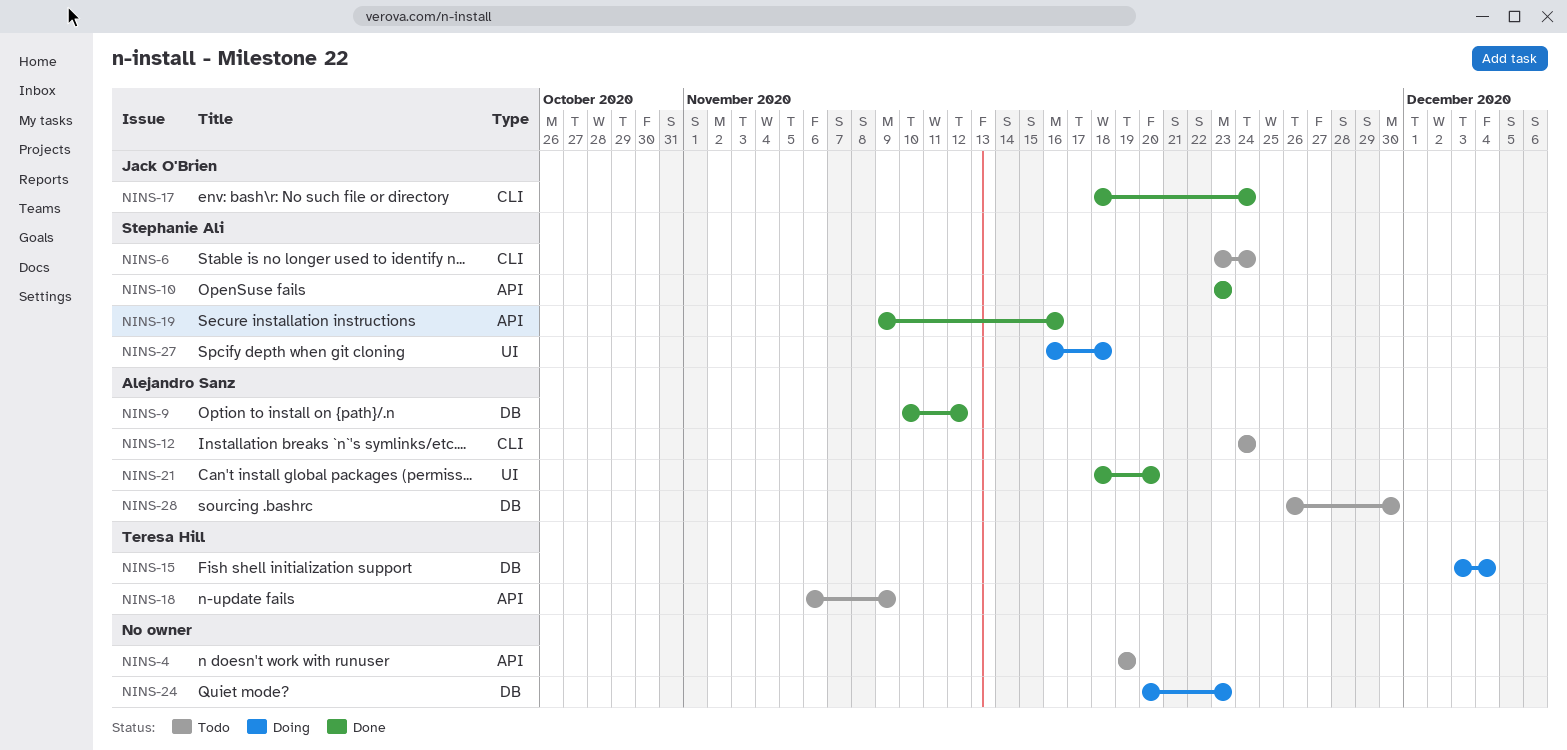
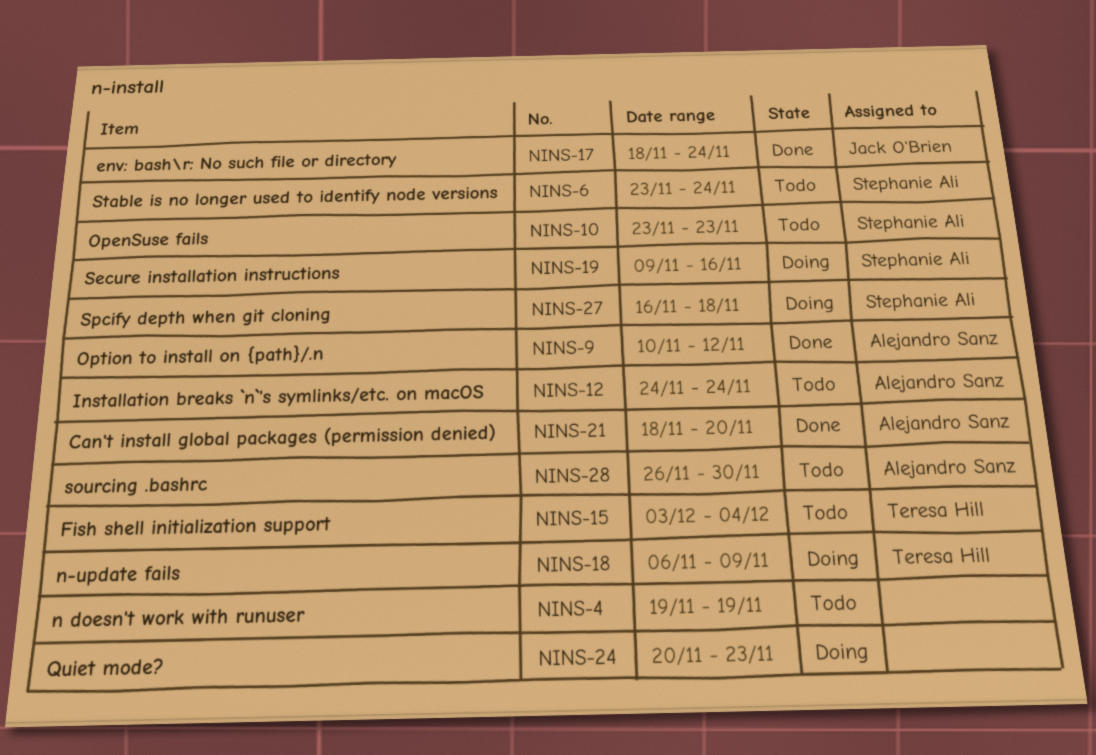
NINS-10, status: Done -> Todo
NINS-15, status: Doing -> Todo
NINS-18, status: Todo -> Doing
NINS-19, status: Done -> Doing

